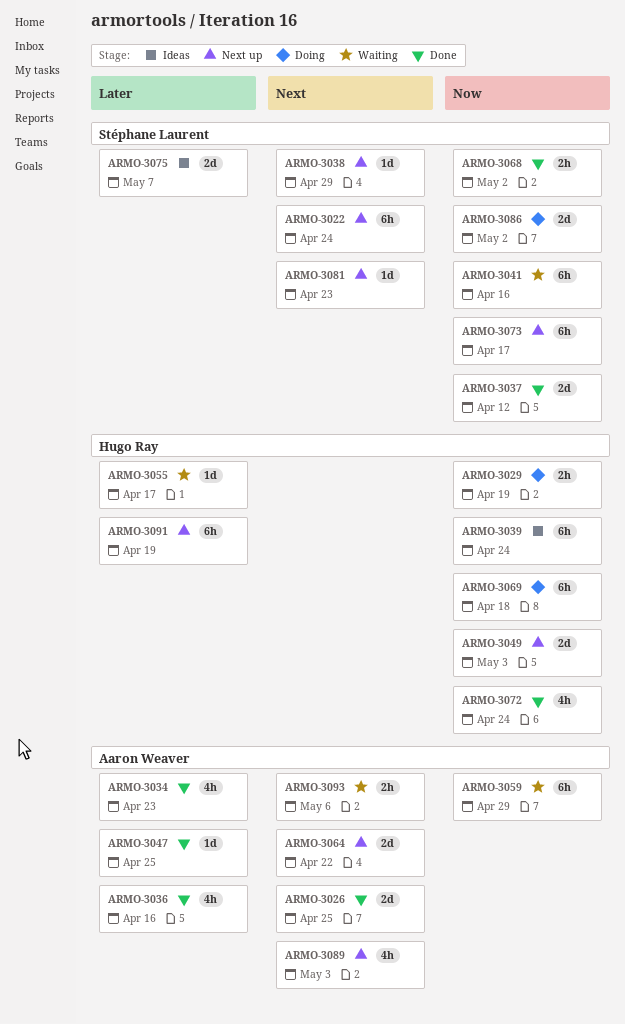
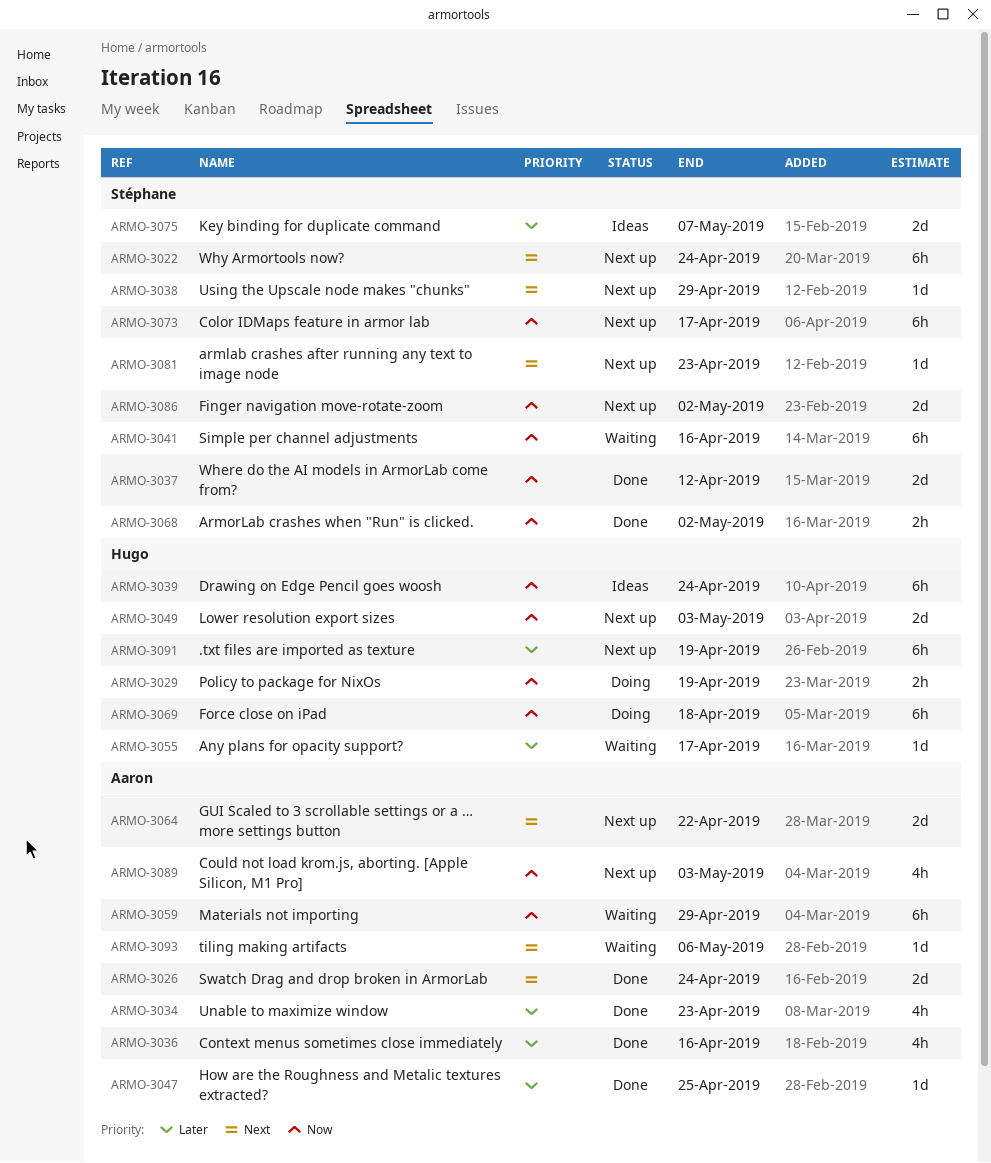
ARMO-3026, due: Apr 25 -> Apr 24
ARMO-3072: present -> none
ARMO-3086, status: Doing -> Next up
ARMO-3089, priority: Next -> Now
ARMO-3093, estimate: 2h -> 1d

